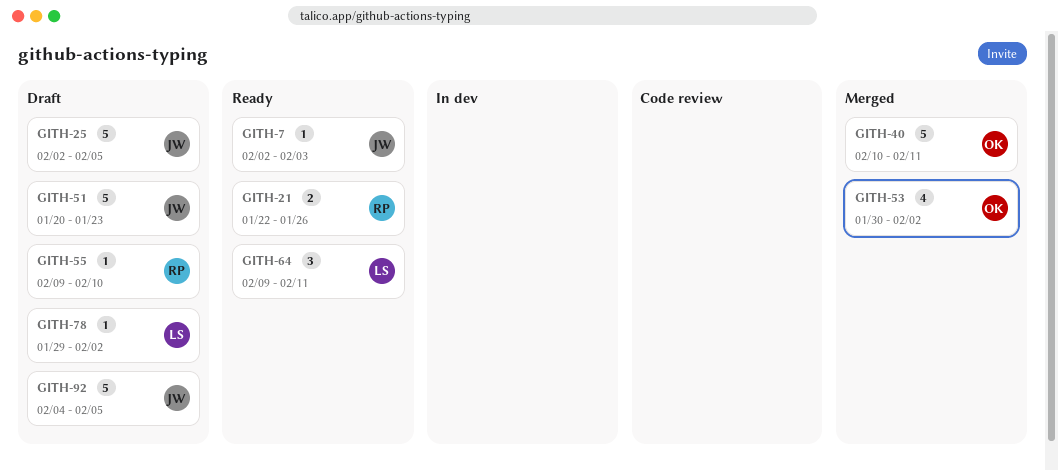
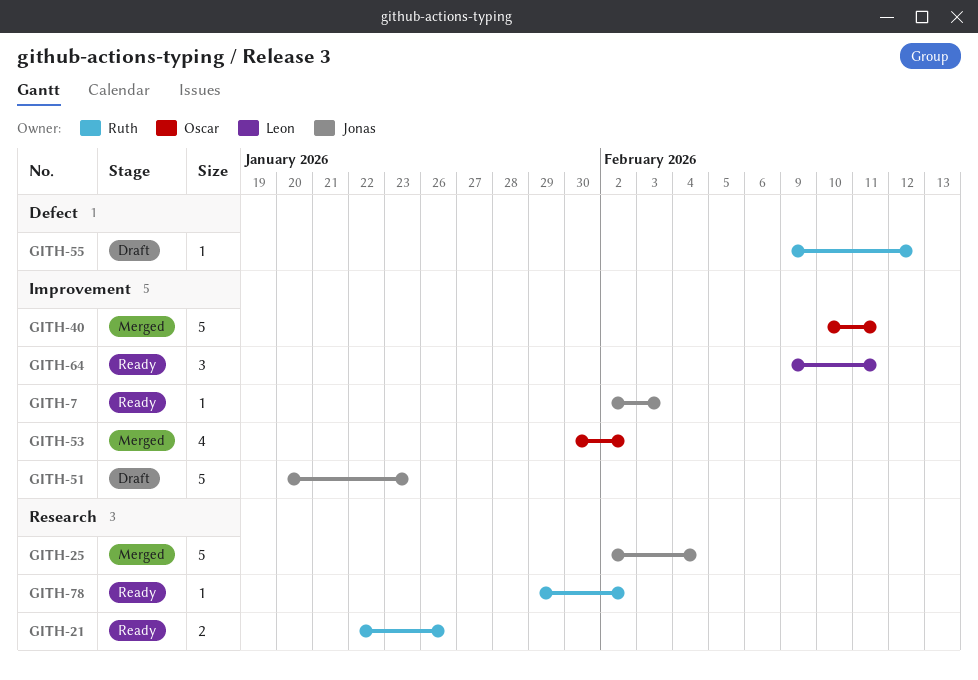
GITH-25, status: Draft -> Merged
GITH-25, due: Feb 5 -> Feb 4
GITH-55, due: Feb 10 -> Feb 12
GITH-78, status: Draft -> Ready
GITH-78, owner: Leon -> Ruth
GITH-92: present -> none

